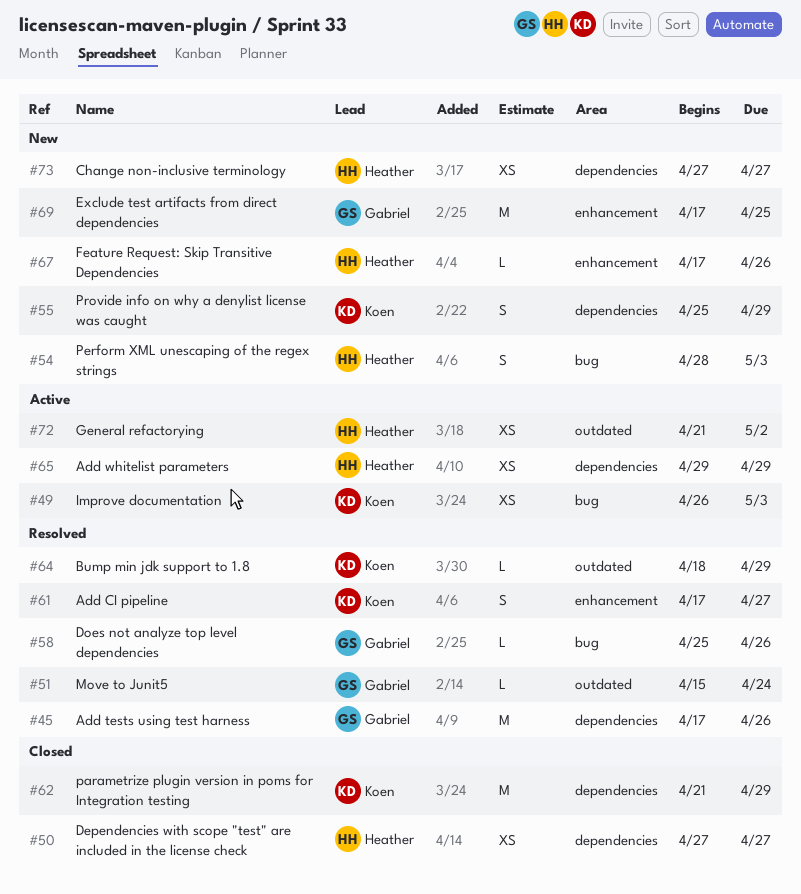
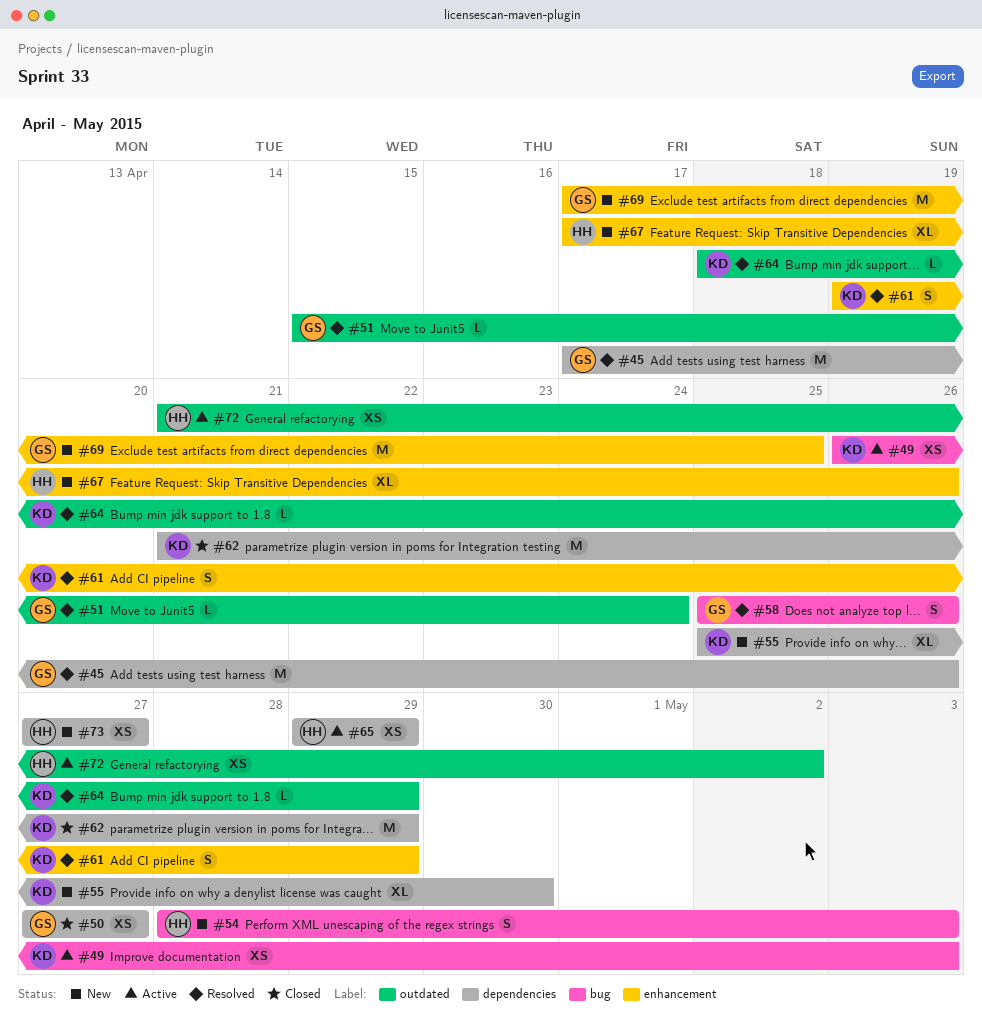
#50, owner: Heather -> Gabriel
#55, estimate: S -> XL
#55, due: Apr 29 -> Apr 30
#58, estimate: L -> S
#61, start: Apr 17 -> Apr 19
#61, due: Apr 27 -> Apr 29
#67, estimate: L -> XL

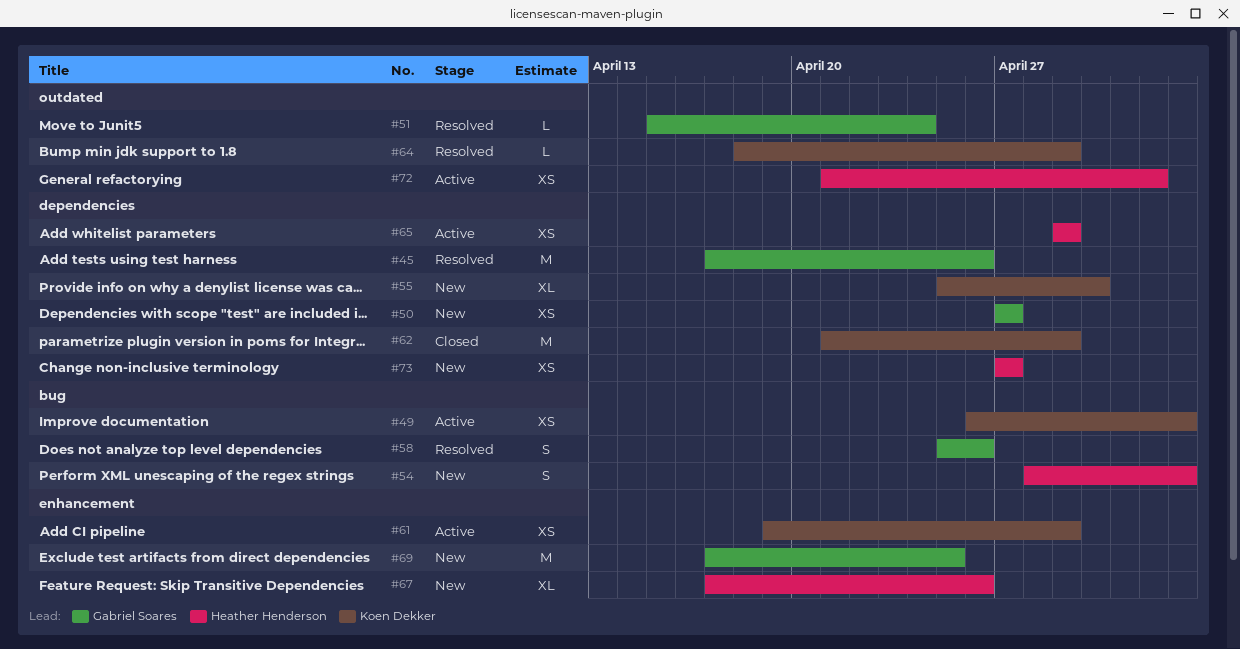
#50, status: Closed -> New
#61, status: Resolved -> Active
#61, estimate: S -> XS

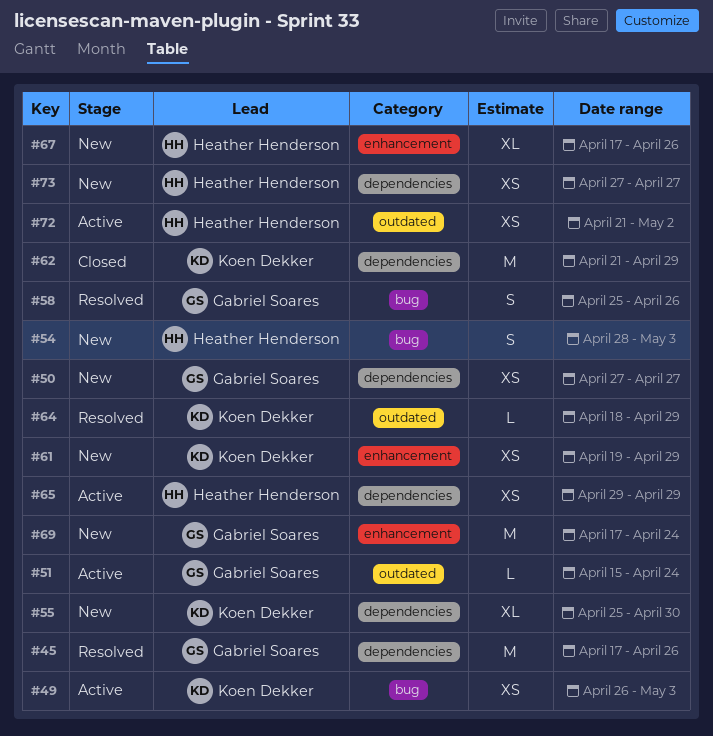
#51, status: Resolved -> Active
#61, status: Active -> New
#69, due: Apr 25 -> Apr 24

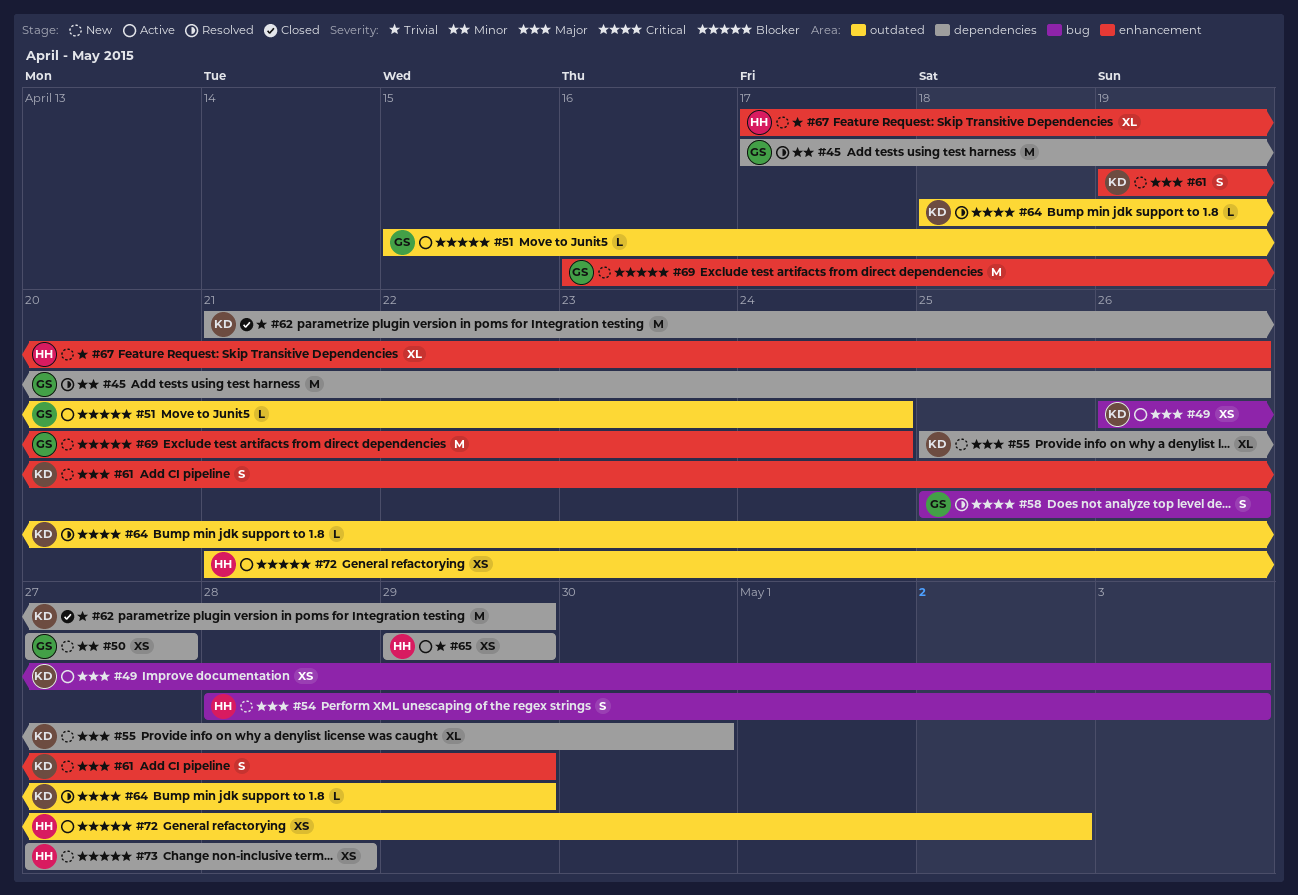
#61, estimate: XS -> S
#69, start: Apr 17 -> Apr 16
#73, due: Apr 27 -> Apr 28

